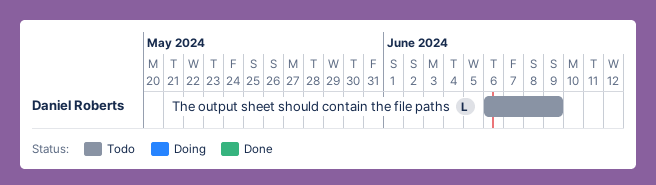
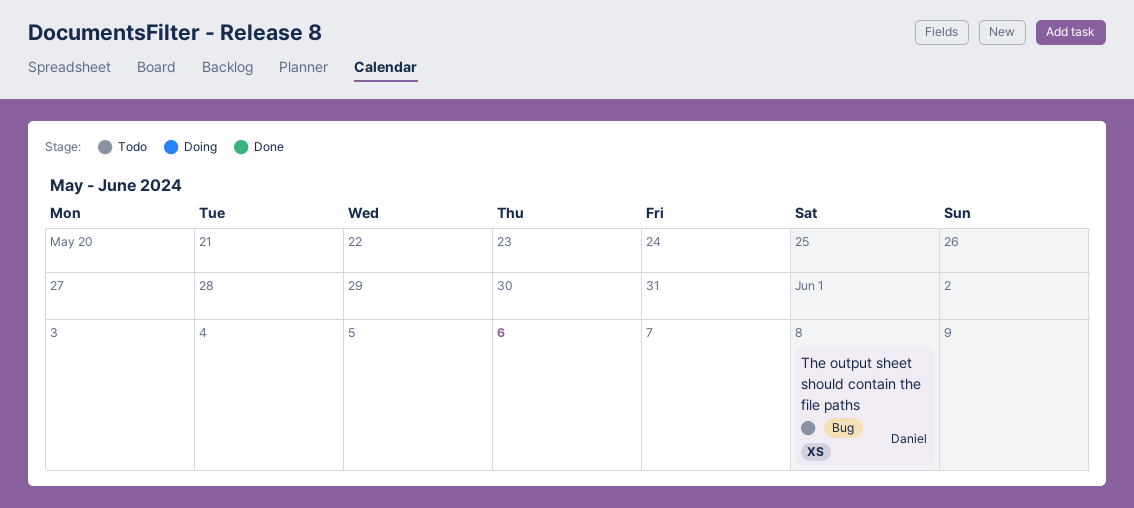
The output sheet should contain the file paths, estimate: L -> XS
The output sheet should contain the file paths, due: Jun 9 -> Jun 8

